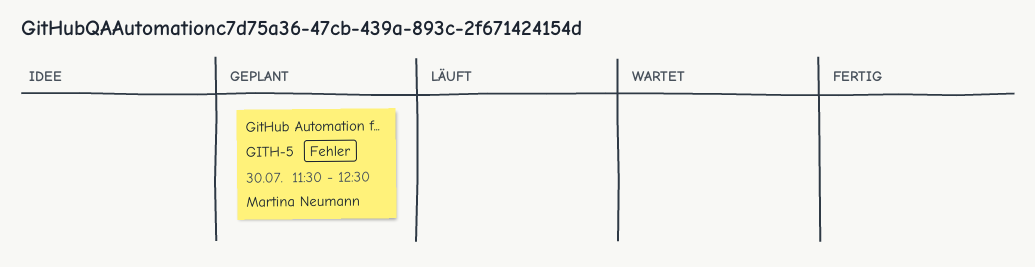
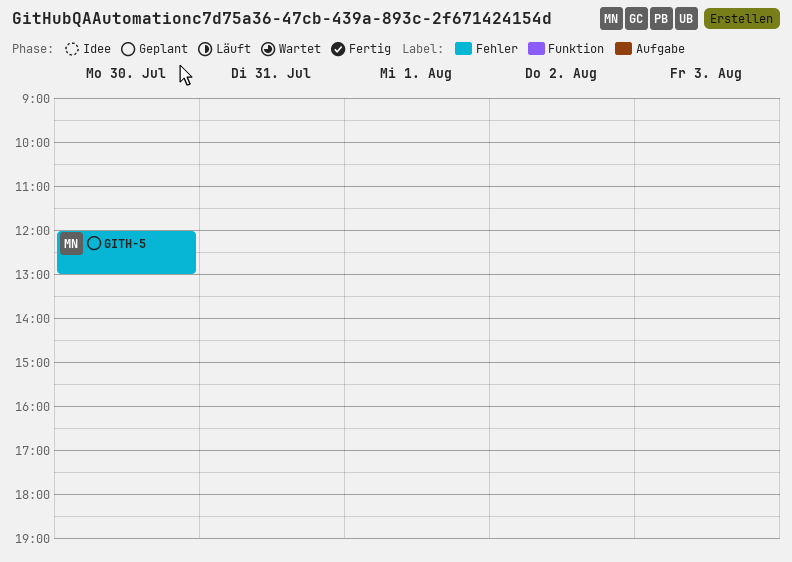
GITH-5, begins: 11:30 -> 12:00
GITH-5, ends: 12:30 -> 13:00

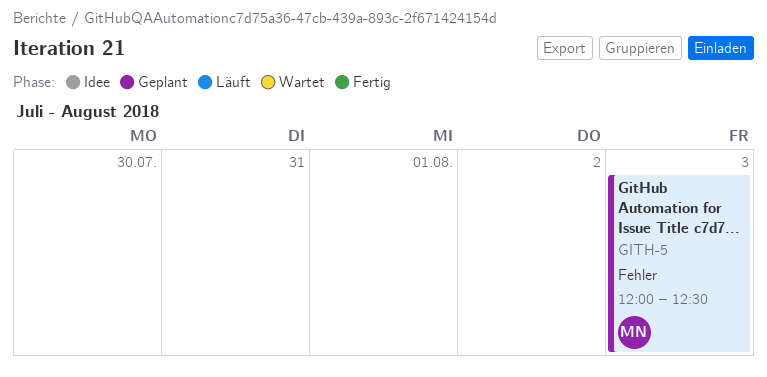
GITH-5, day: Jul 30 -> Aug 3
GITH-5, ends: 13:00 -> 12:30

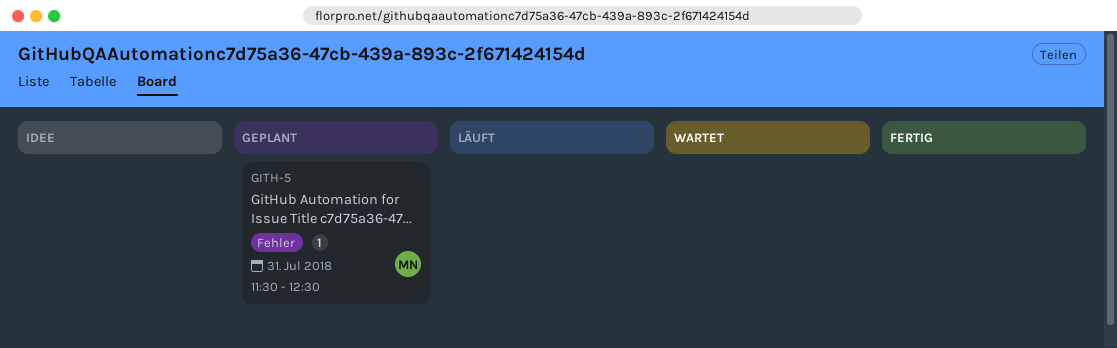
GITH-5, day: Aug 3 -> Jul 31
GITH-5, begins: 12:00 -> 11:30

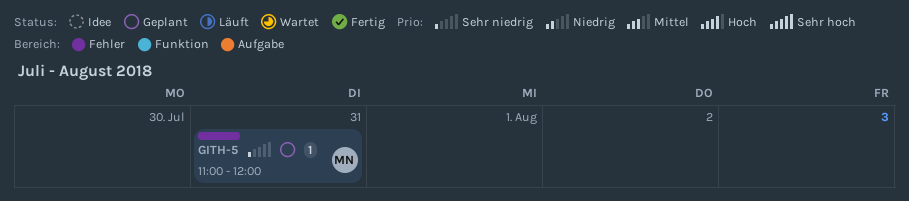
GITH-5, begins: 11:30 -> 11:00
GITH-5, ends: 12:30 -> 12:00

